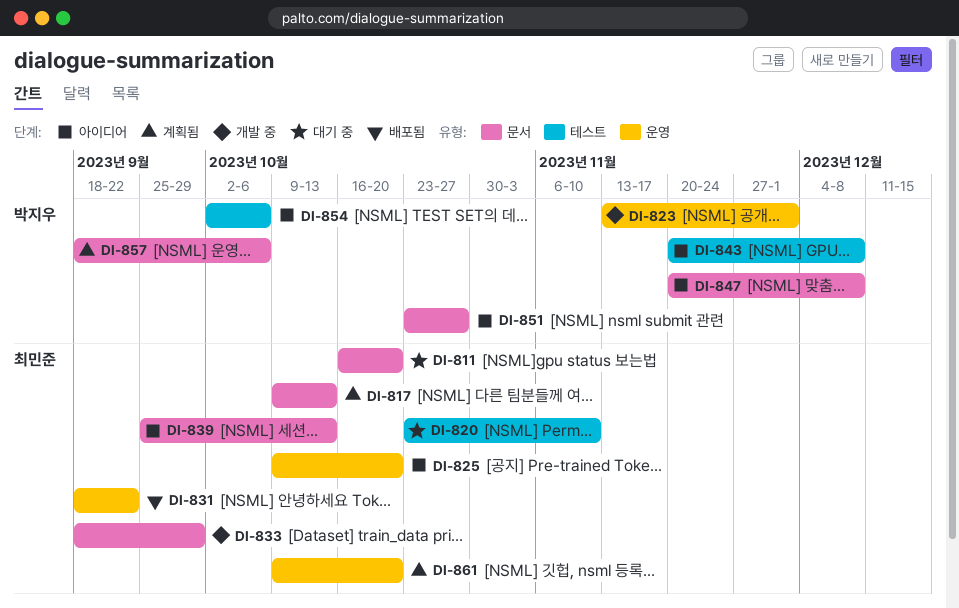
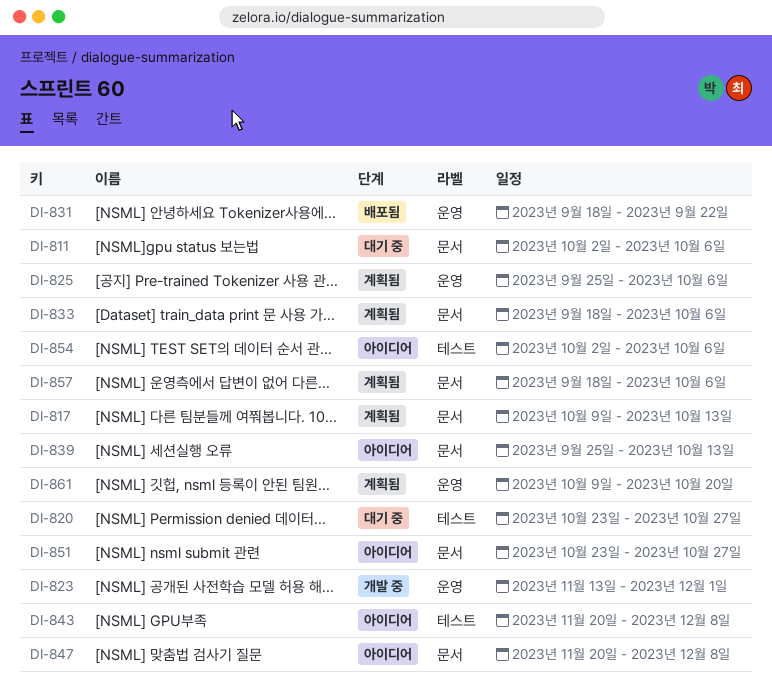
DI-811, start: Oct 16 -> Oct 2
DI-811, due: Oct 20 -> Oct 6
DI-820, due: Nov 10 -> Oct 27
DI-825, status: 아이디어 -> 계획됨
DI-825, start: Oct 9 -> Sep 25
DI-825, due: Oct 20 -> Oct 6
DI-833, status: 개발 중 -> 계획됨
DI-833, due: Sep 29 -> Oct 6

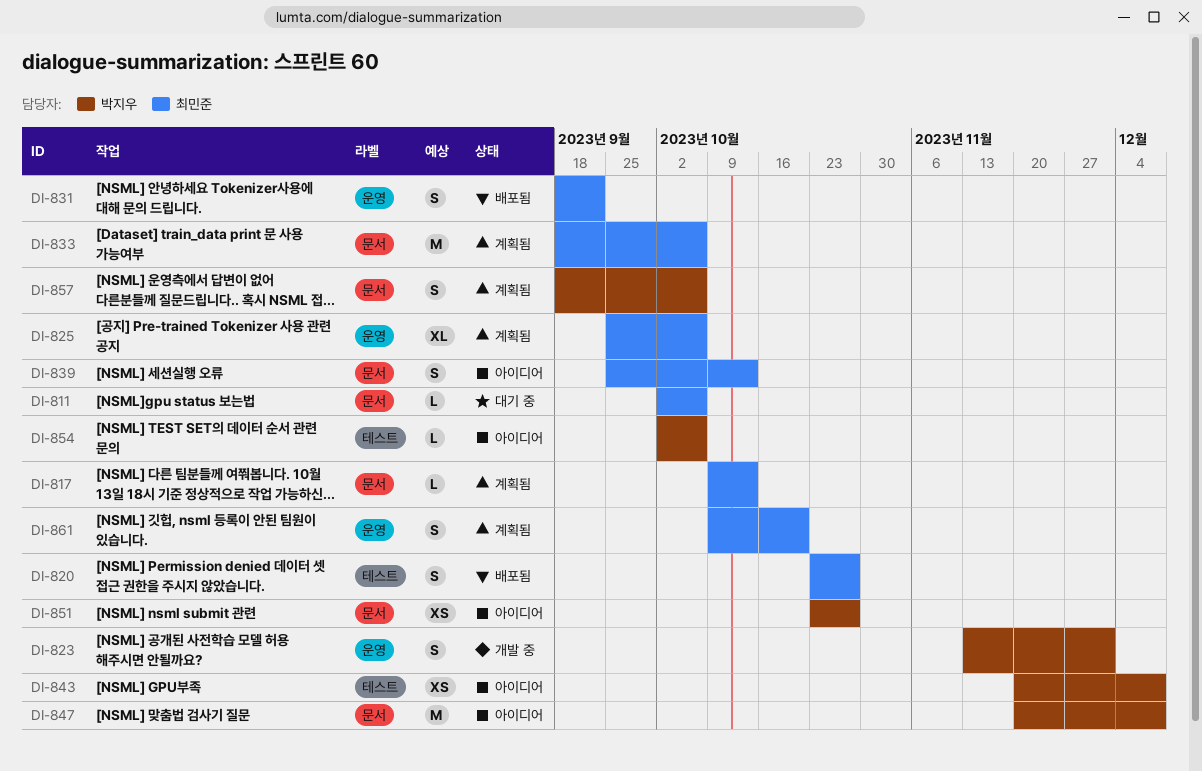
DI-820, status: 대기 중 -> 배포됨

